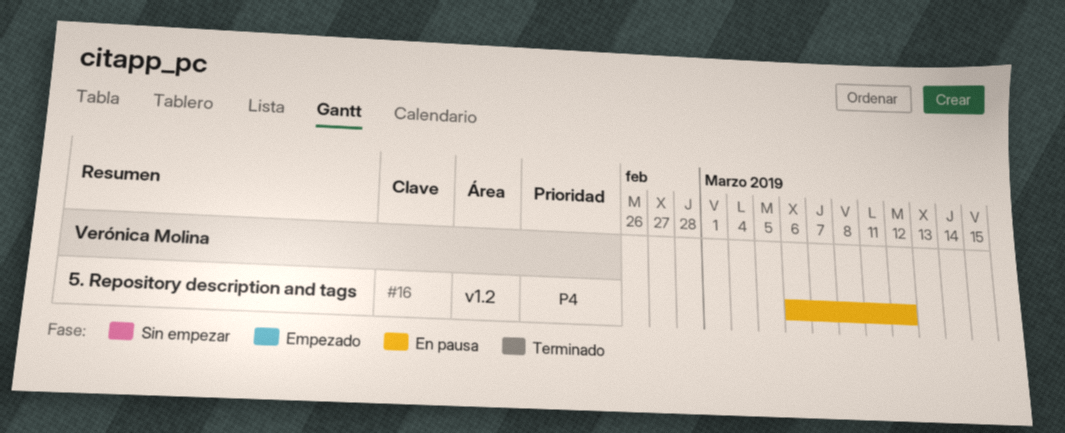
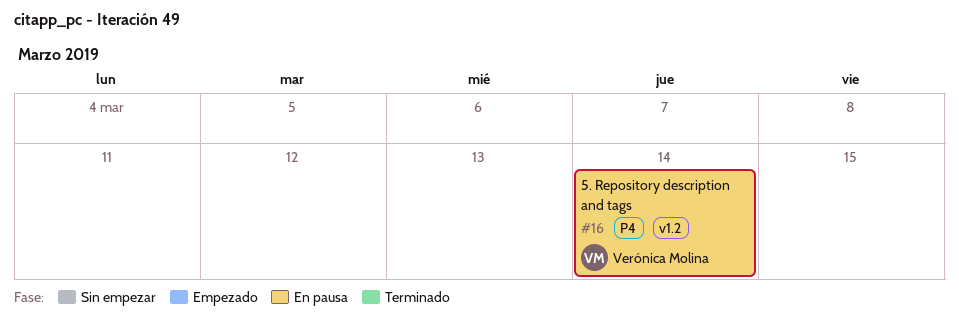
#16, due: Mar 12 -> Mar 14

